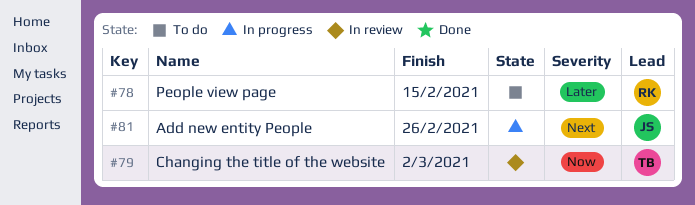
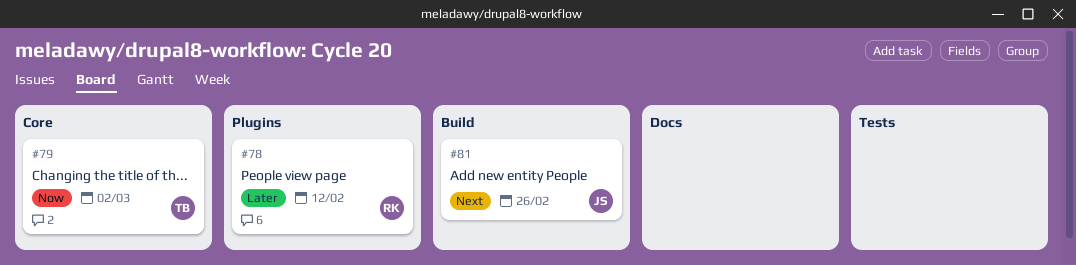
#78, due: Feb 15 -> Feb 12

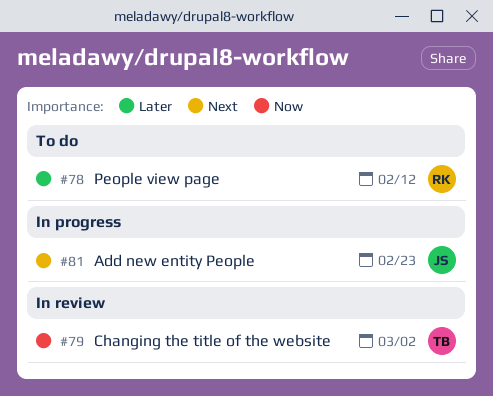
#81, due: Feb 26 -> Feb 23

